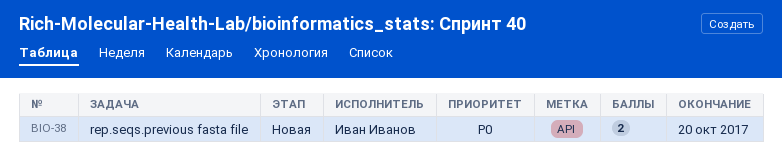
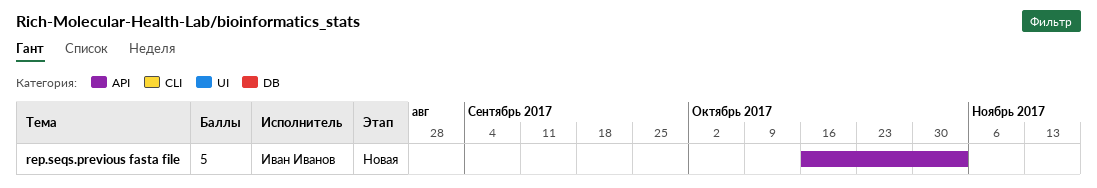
rep.seqs.previous fasta file, estimate: 2 -> 5
rep.seqs.previous fasta file, due: Oct 20 -> Nov 3

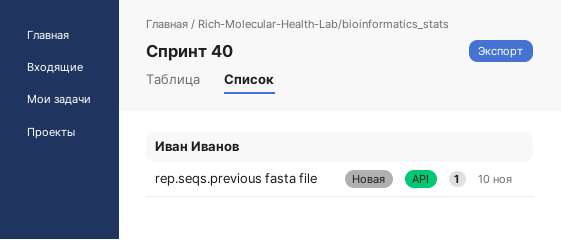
rep.seqs.previous fasta file, estimate: 5 -> 1
rep.seqs.previous fasta file, due: Nov 3 -> Nov 10

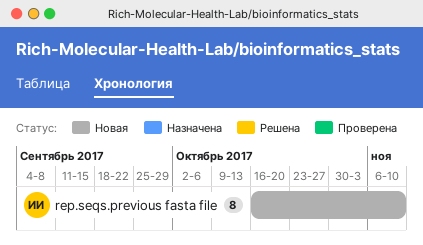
rep.seqs.previous fasta file, estimate: 1 -> 8

